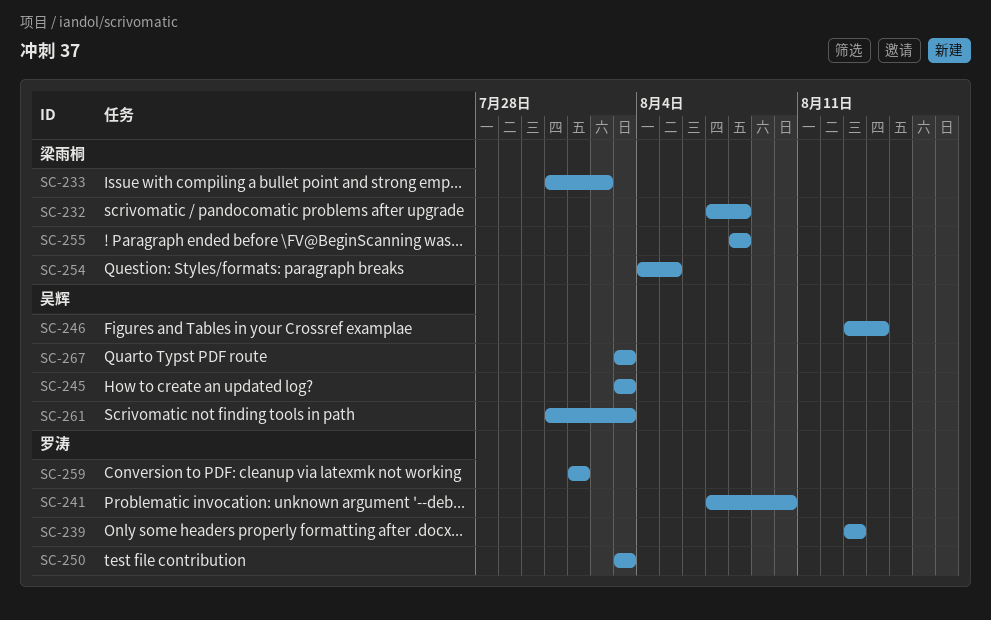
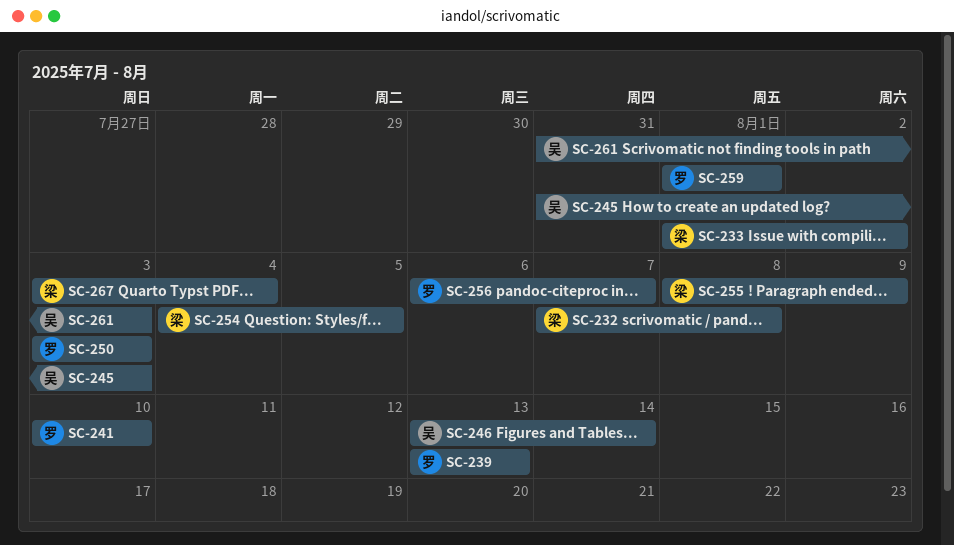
SC-233, start: Jul 31 -> Aug 1
SC-241, start: Aug 7 -> Aug 10
SC-245, start: Aug 3 -> Jul 31
SC-255, due: Aug 8 -> Aug 9
SC-256: none -> present
SC-267, owner: 吴辉 -> 梁雨桐
SC-267, due: Aug 3 -> Aug 4

